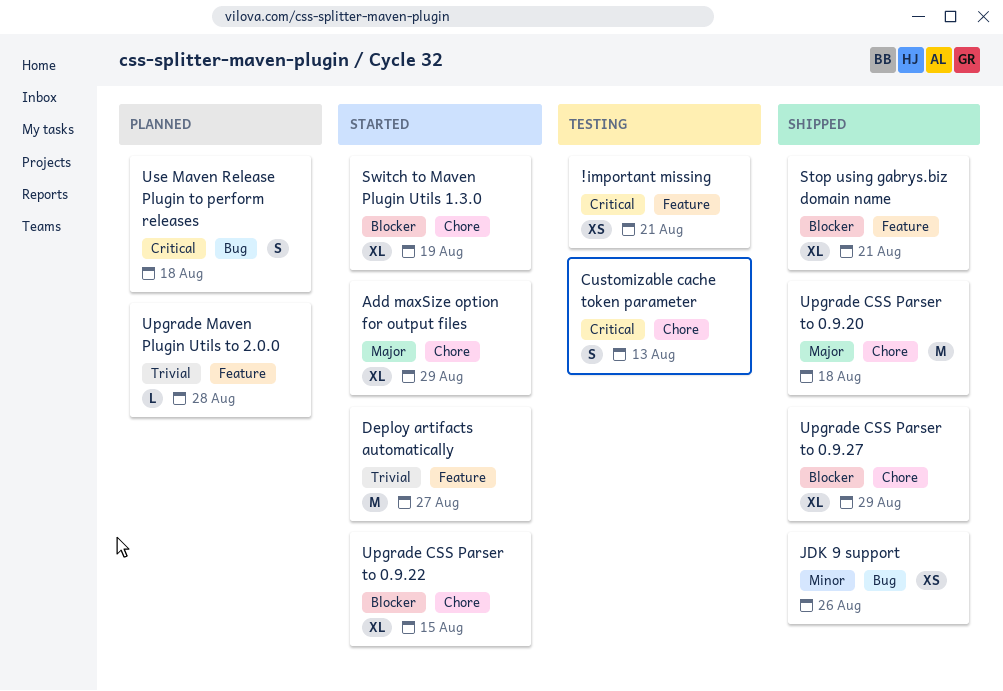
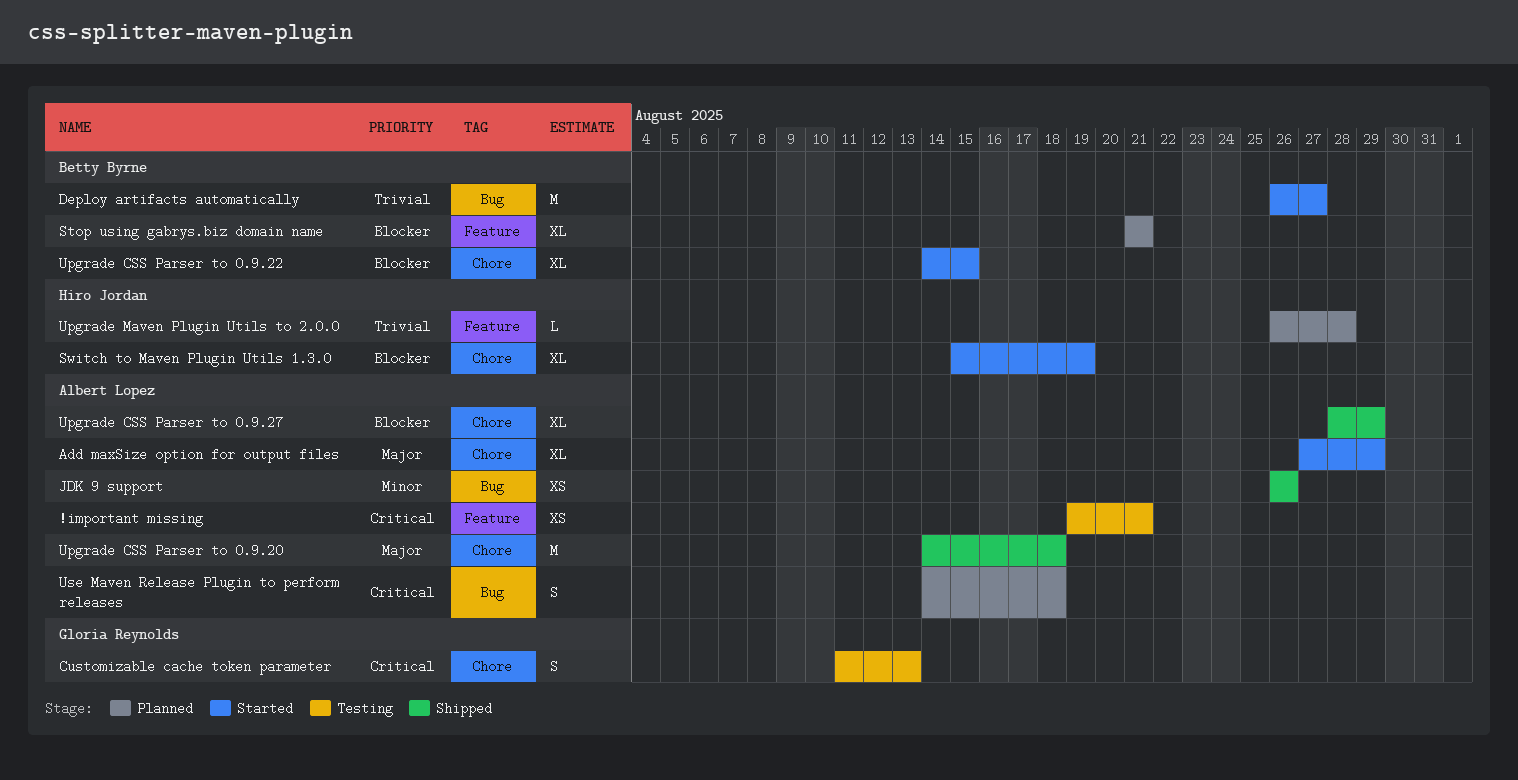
Deploy artifacts automatically, label: Feature -> Bug
Stop using gabrys.biz domain name, status: Shipped -> Planned

